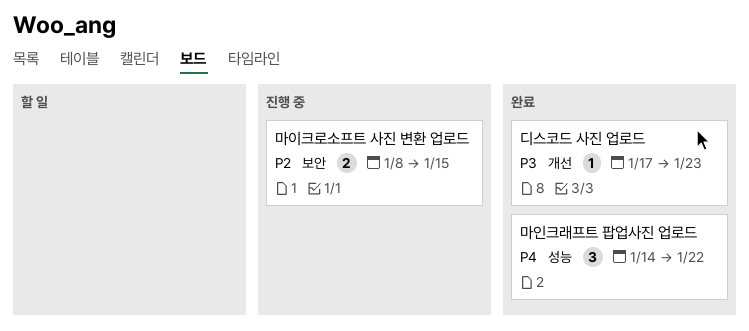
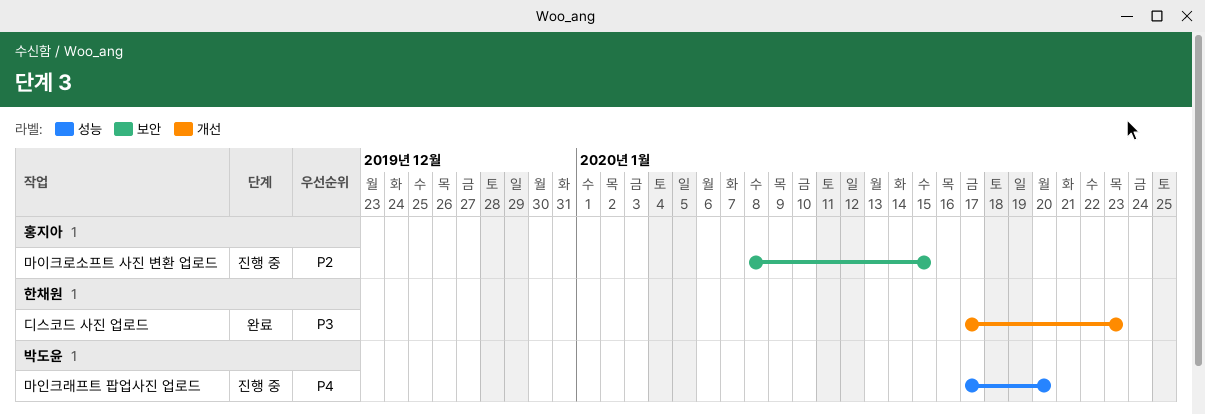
마인크래프트 팝업사진 업로드, status: 완료 -> 진행 중
마인크래프트 팝업사진 업로드, start: Jan 14 -> Jan 17
마인크래프트 팝업사진 업로드, due: Jan 22 -> Jan 20

